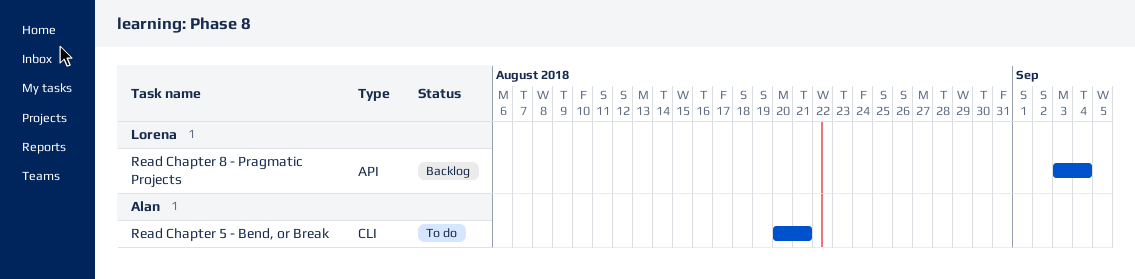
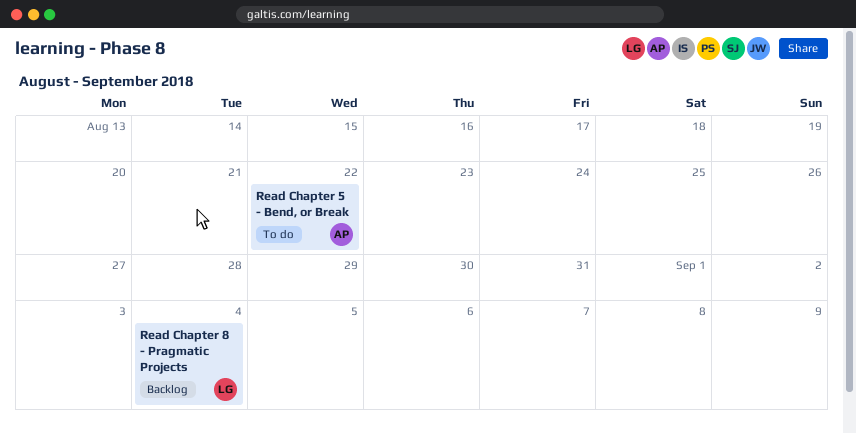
Read Chapter 5 - Bend, or Break, due: Aug 21 -> Aug 22

